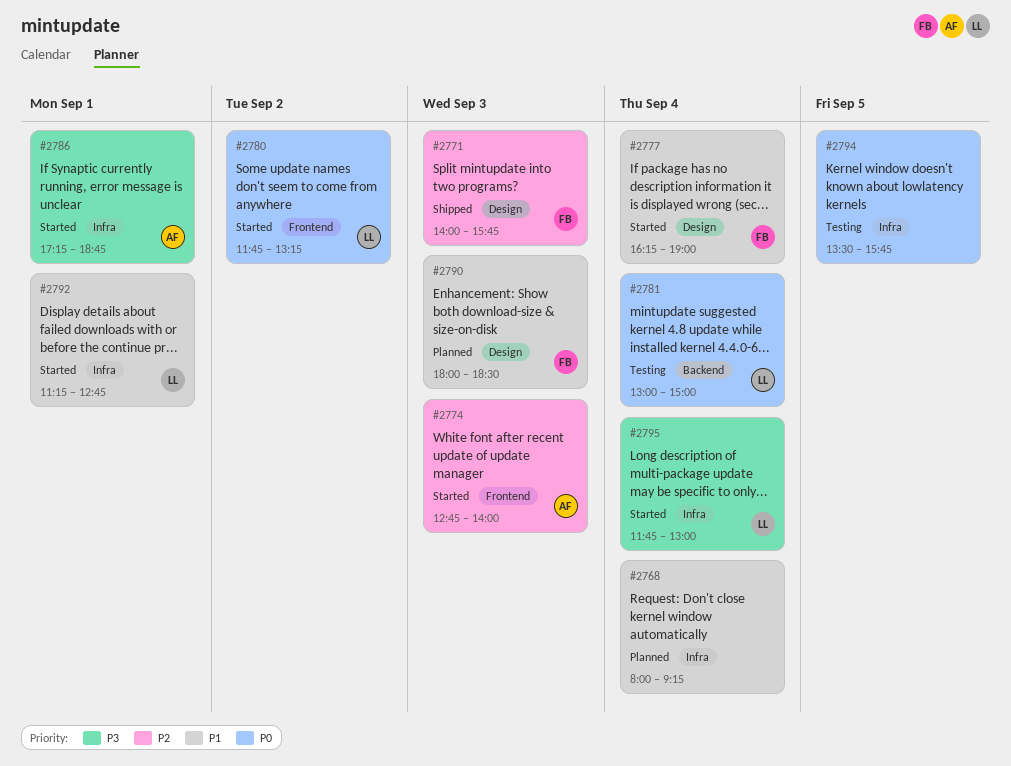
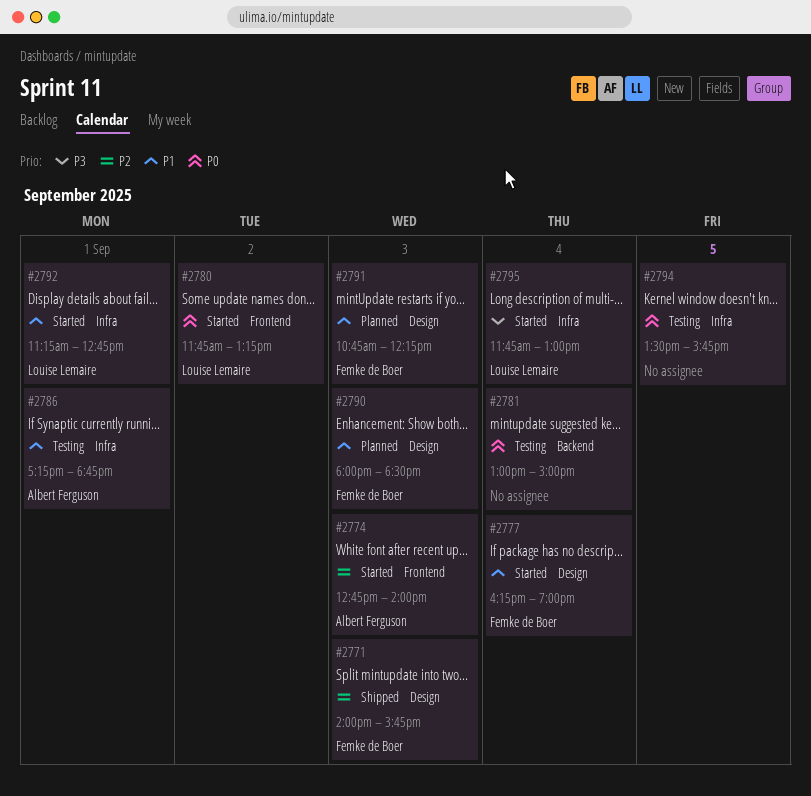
#2768: present -> none
#2781, owner: Louise Lemaire -> none
#2786, status: Started -> Testing
#2786, priority: P3 -> P1
#2791: none -> present

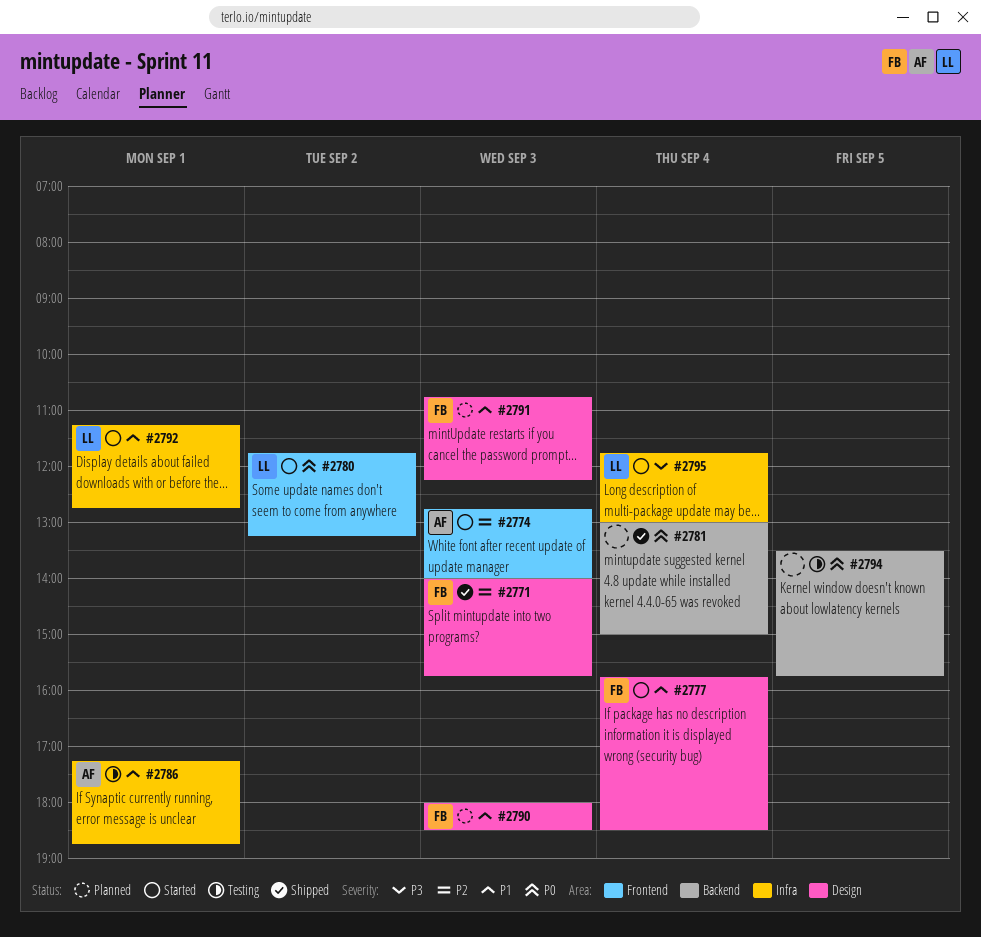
#2777, begins: 16:15 -> 15:45
#2777, ends: 19:00 -> 18:30
#2781, status: Testing -> Shipped
#2794, label: Infra -> Backend

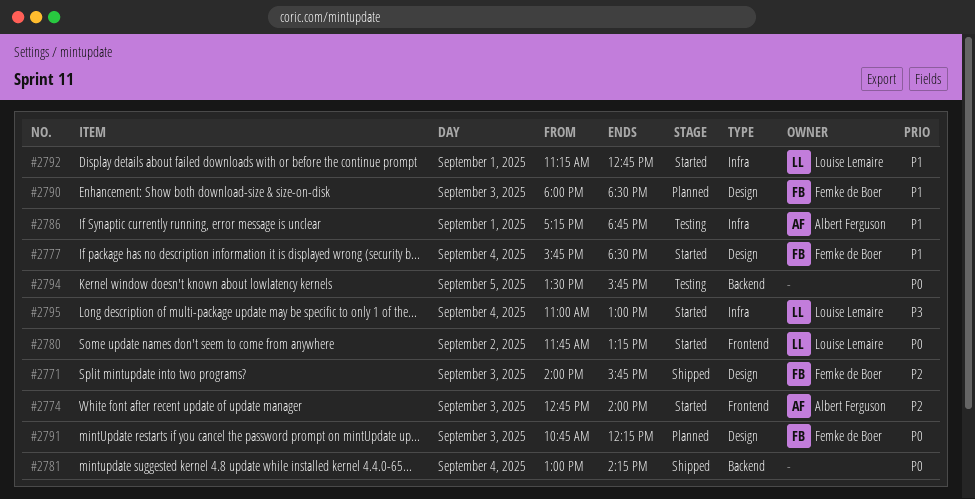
#2781, ends: 15:00 -> 14:15
#2791, priority: P1 -> P0
#2795, begins: 11:45 -> 11:00

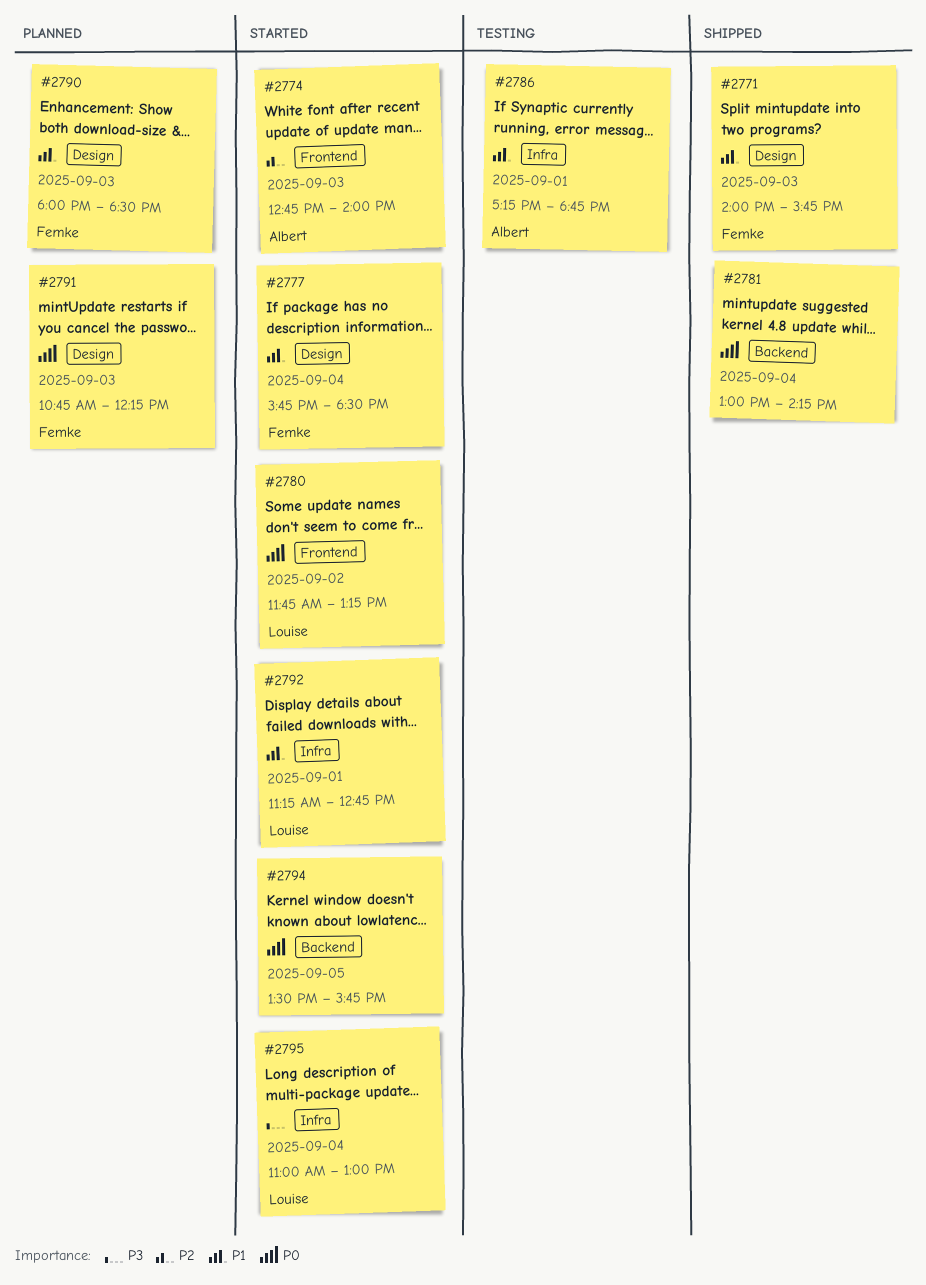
#2771, priority: P2 -> P1
#2794, status: Testing -> Started

